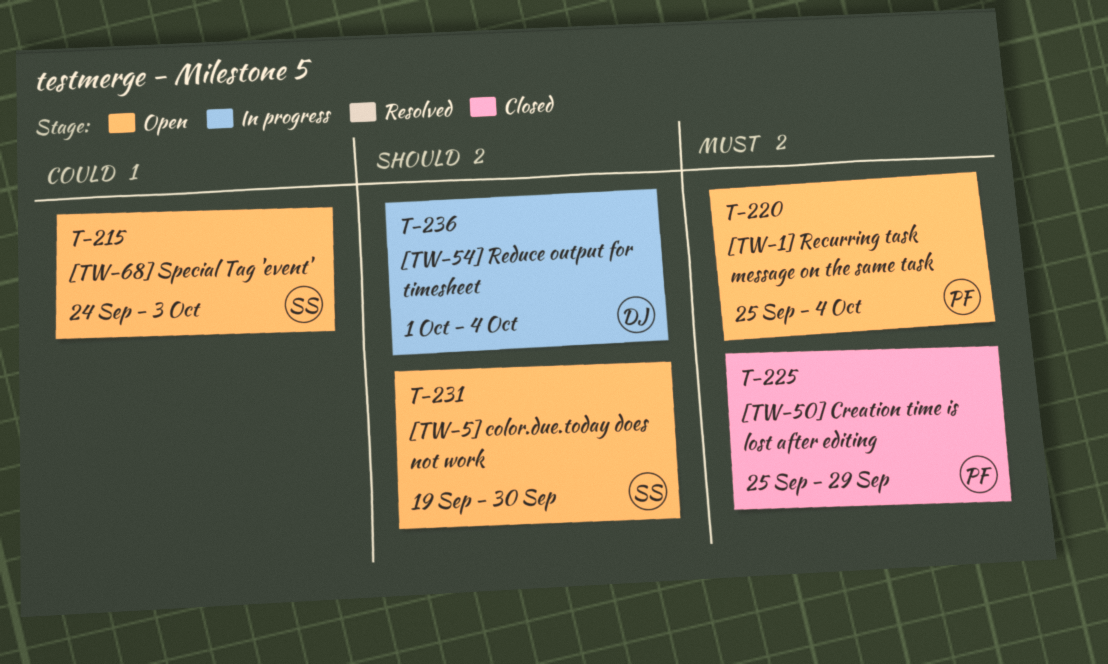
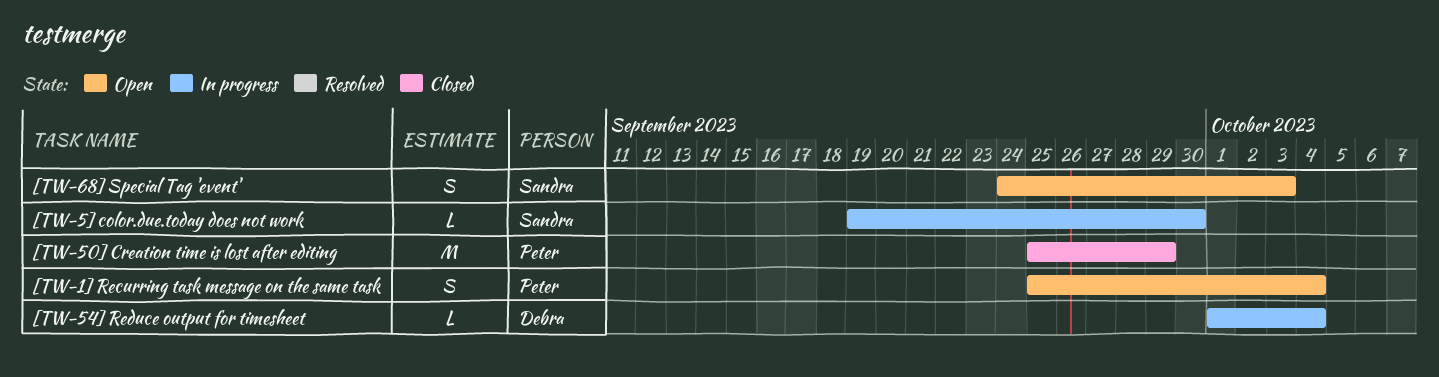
[TW-5] color.due.today does not work, status: Open -> In progress

